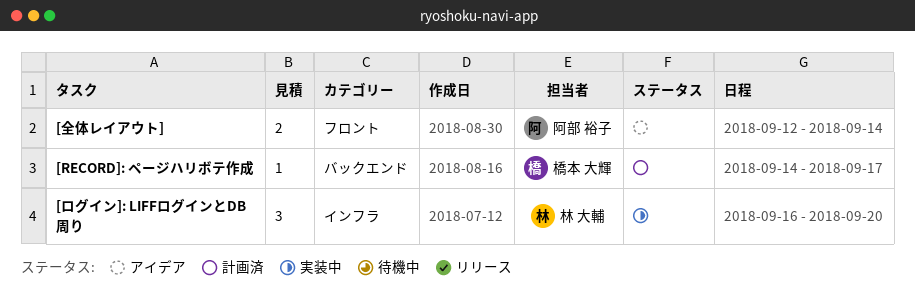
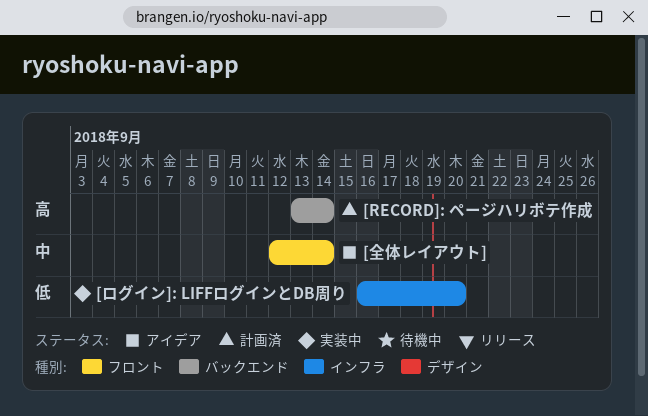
[RECORD]: ページハリボテ作成, start: Sep 14 -> Sep 13
[RECORD]: ページハリボテ作成, due: Sep 17 -> Sep 14

